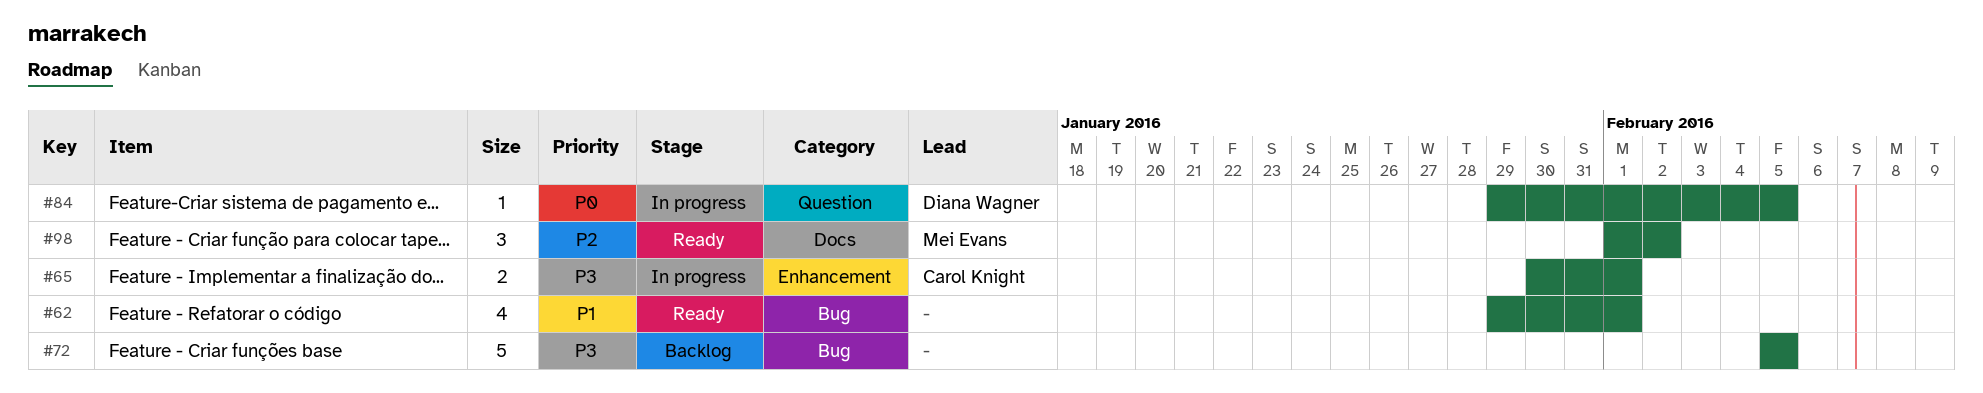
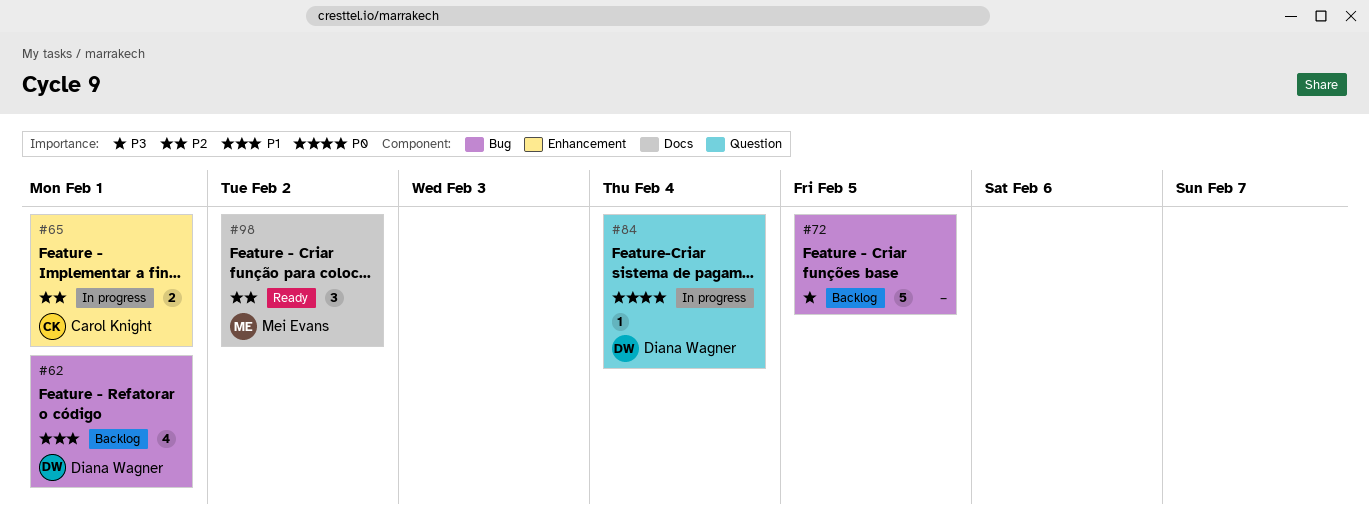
#62, status: Ready -> Backlog
#62, owner: none -> Diana Wagner
#65, priority: P3 -> P2
#84, due: Feb 5 -> Feb 4

